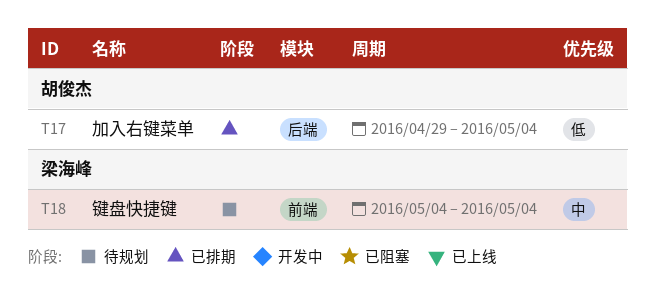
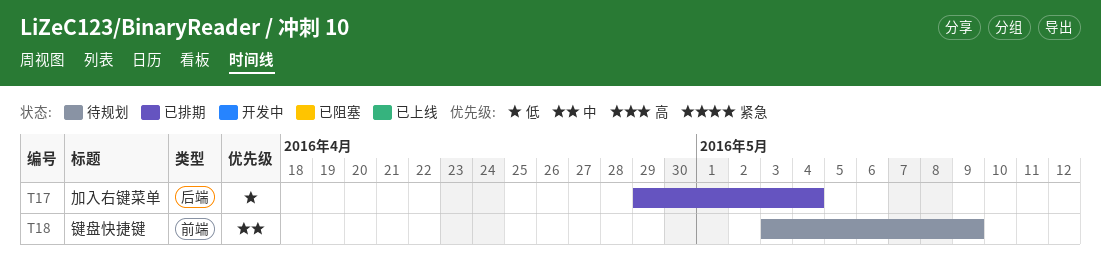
T18, start: May 4 -> May 3
T18, due: May 4 -> May 9

